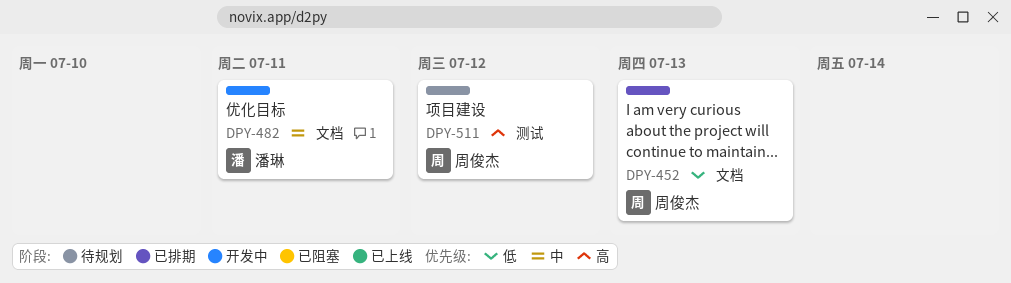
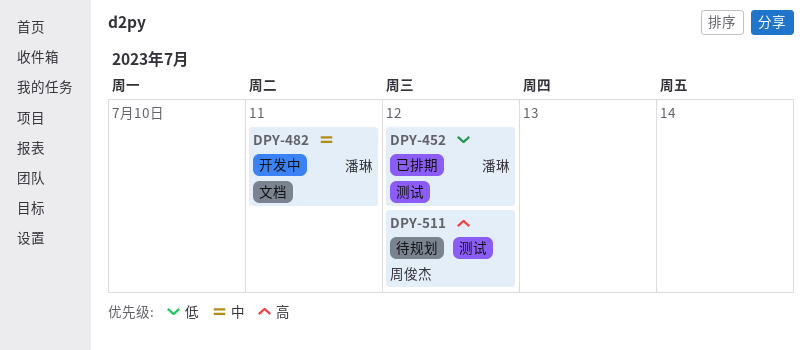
DPY-452, owner: 周俊杰 -> 潘琳
DPY-452, label: 文档 -> 测试
DPY-452, due: Jul 13 -> Jul 12

